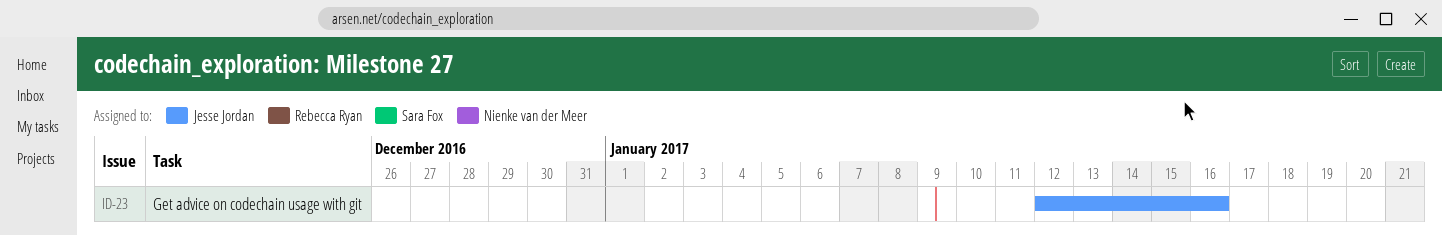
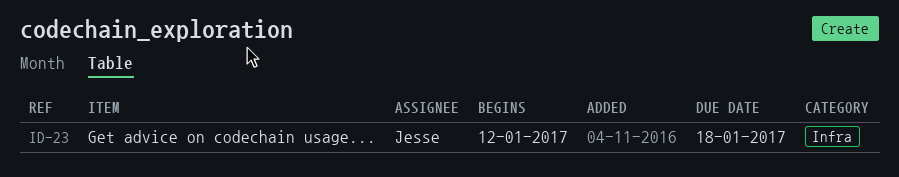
ID-23, due: Jan 16 -> Jan 18

